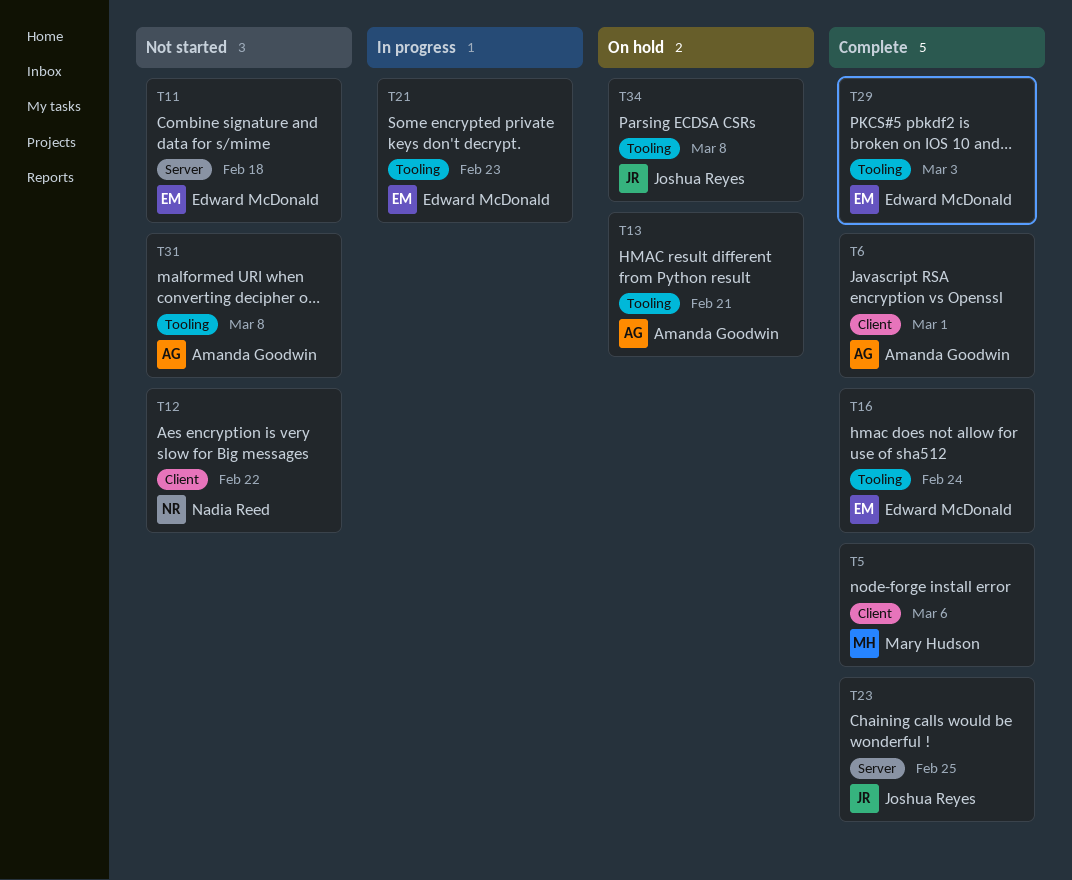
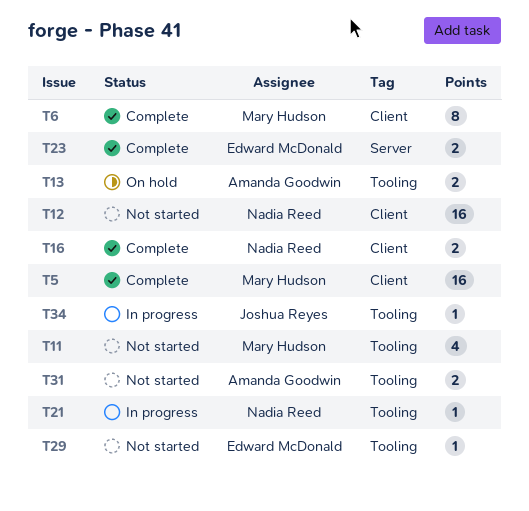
T6, owner: Amanda Goodwin -> Mary Hudson
T11, owner: Edward McDonald -> Mary Hudson
T11, label: Server -> Tooling
T16, owner: Edward McDonald -> Nadia Reed
T16, label: Tooling -> Client
T21, owner: Edward McDonald -> Nadia Reed
T23, owner: Joshua Reyes -> Edward McDonald
T29, status: Complete -> Not started
T34, status: On hold -> In progress

